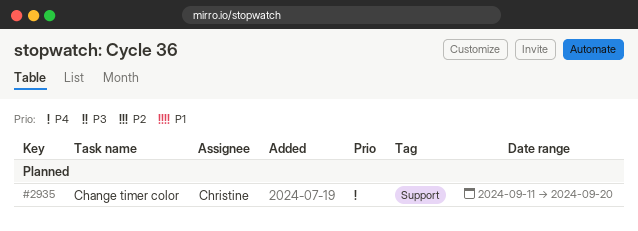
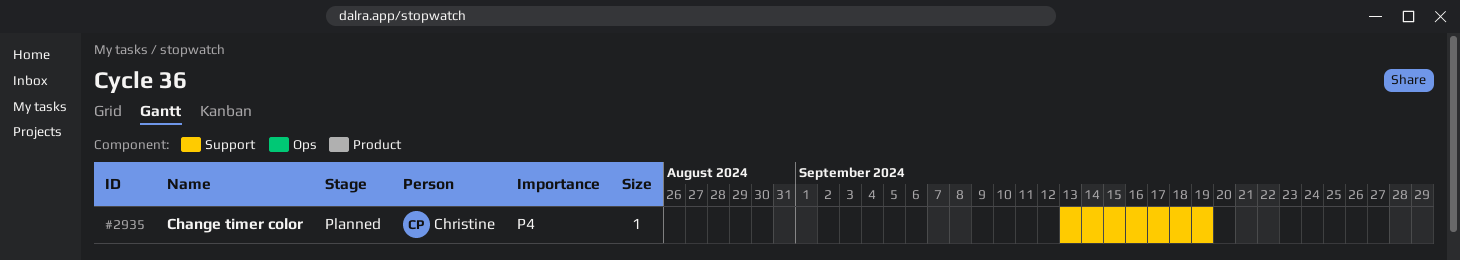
#2935, start: Sep 11 -> Sep 13
#2935, due: Sep 20 -> Sep 19

